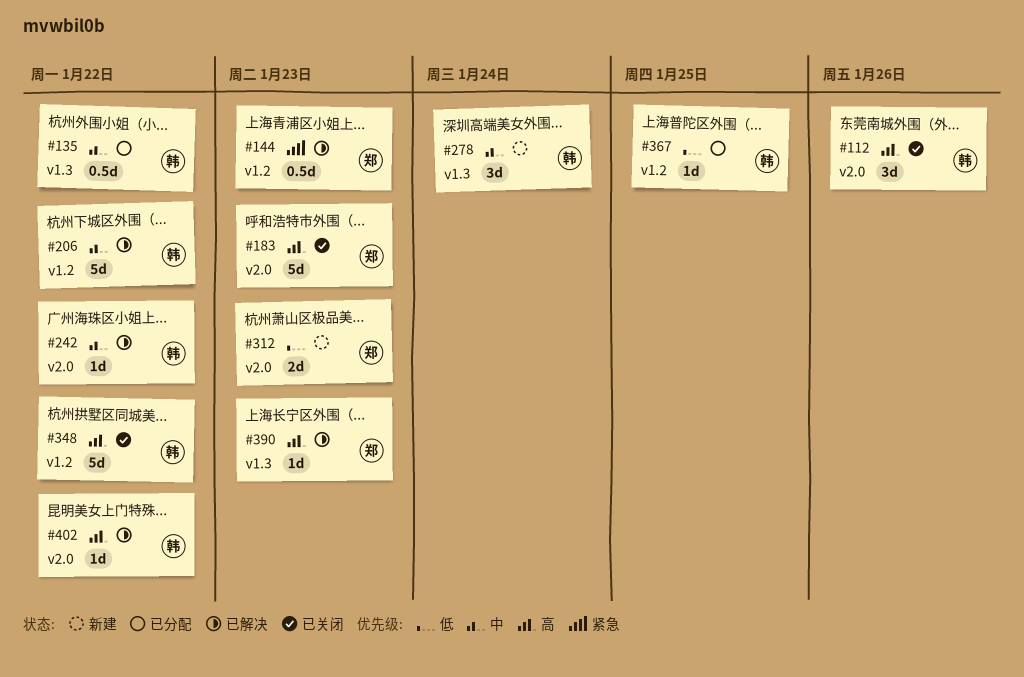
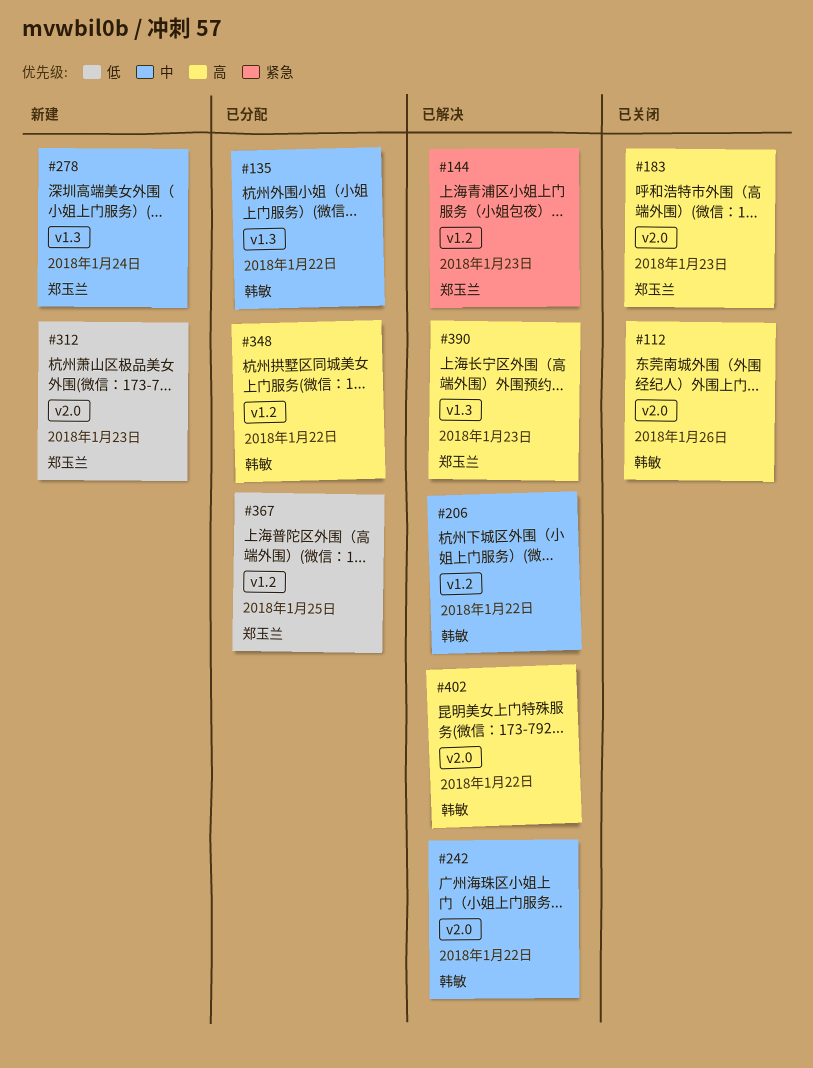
#278, owner: 韩敏 -> 郑玉兰
#348, status: 已关闭 -> 已分配
#367, owner: 韩敏 -> 郑玉兰

